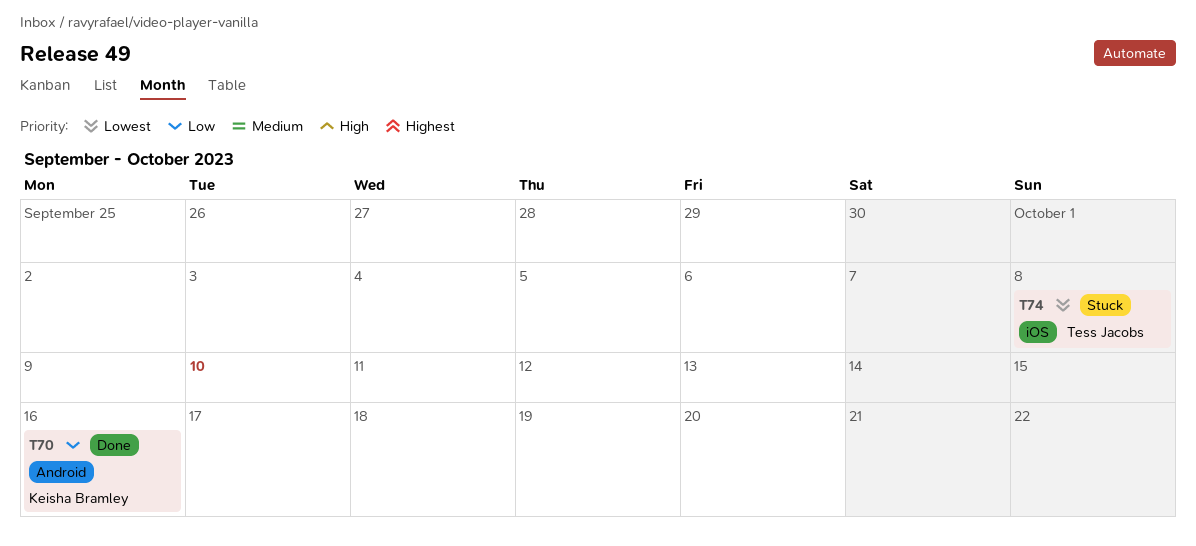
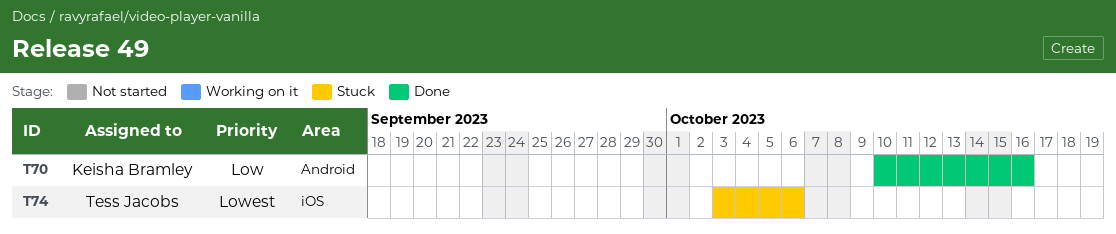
T74, due: Oct 8 -> Oct 6

